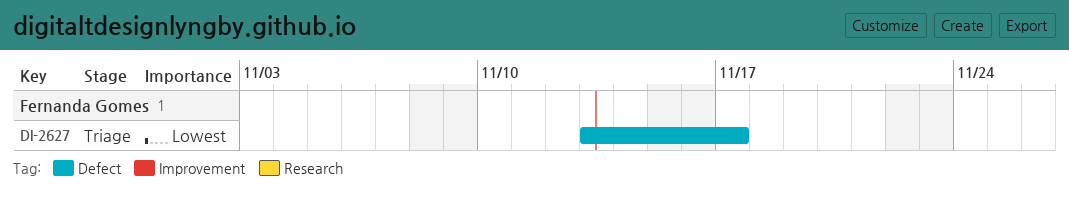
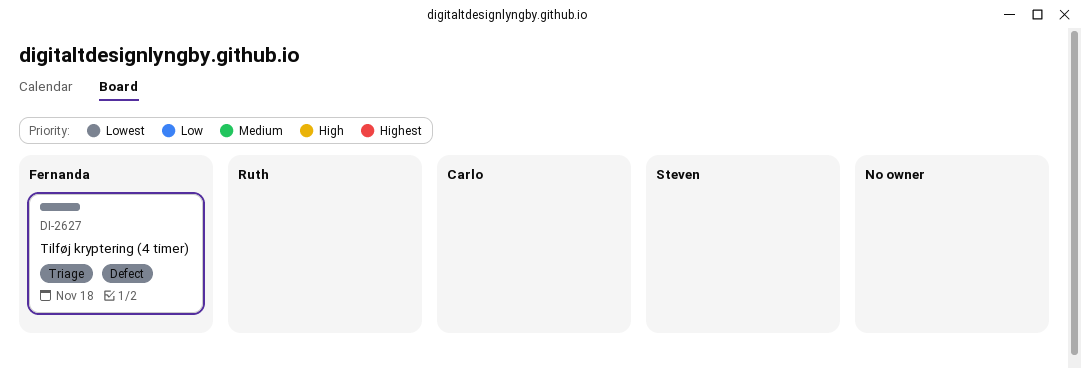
DI-2627, due: Nov 17 -> Nov 18

